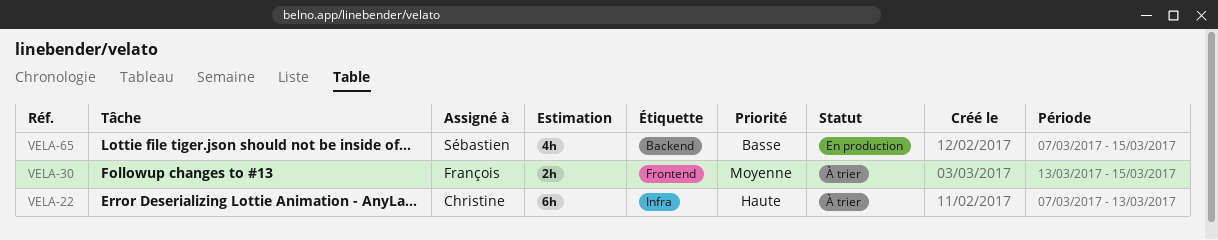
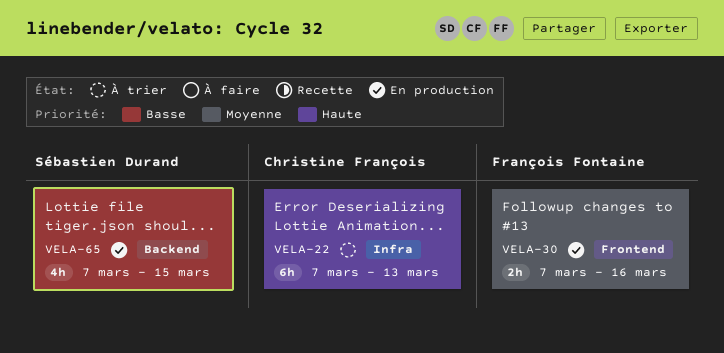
VELA-30, status: À trier -> En production
VELA-30, start: Mar 13 -> Mar 7
VELA-30, due: Mar 15 -> Mar 16

